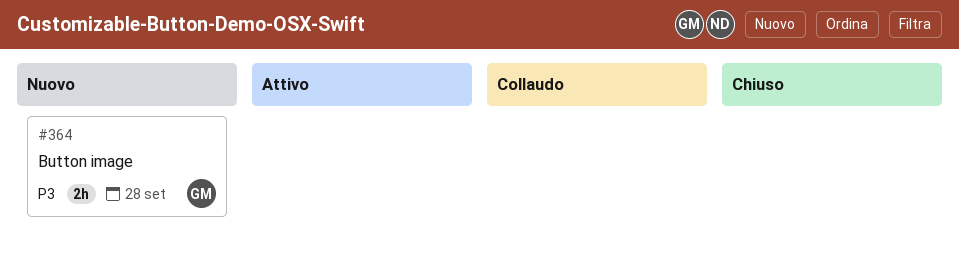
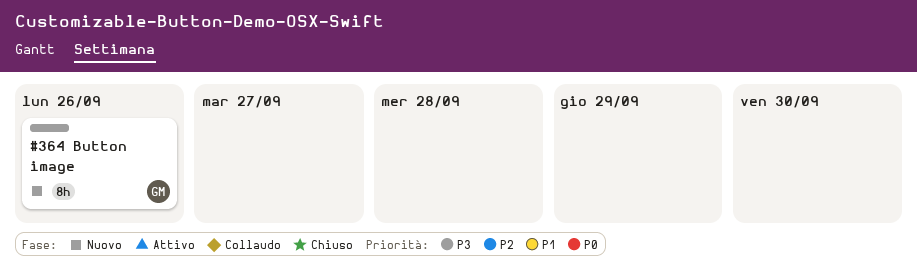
#364, estimate: 2h -> 8h
#364, due: Sep 28 -> Sep 26

